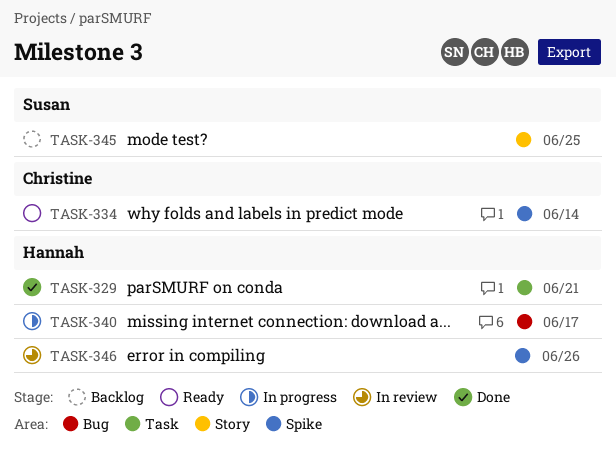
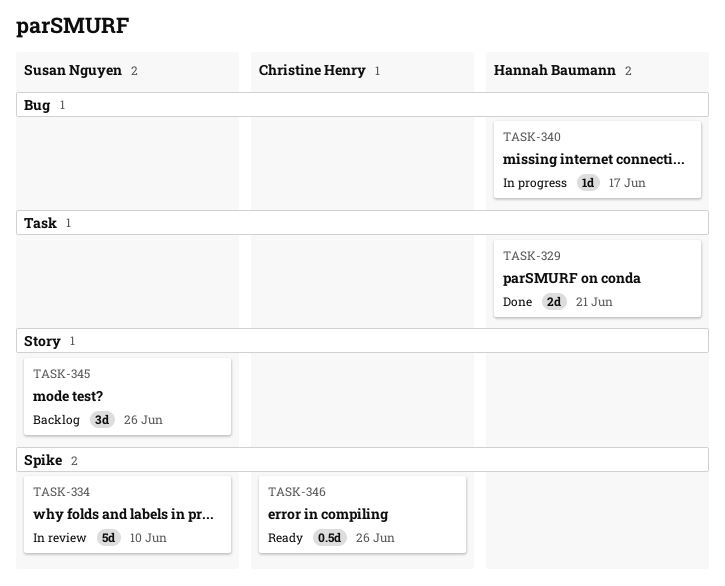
TASK-334, status: Ready -> In review
TASK-334, owner: Christine Henry -> Susan Nguyen
TASK-334, due: Jun 14 -> Jun 10
TASK-345, due: Jun 25 -> Jun 26
TASK-346, status: In review -> Ready
TASK-346, owner: Hannah Baumann -> Christine Henry

